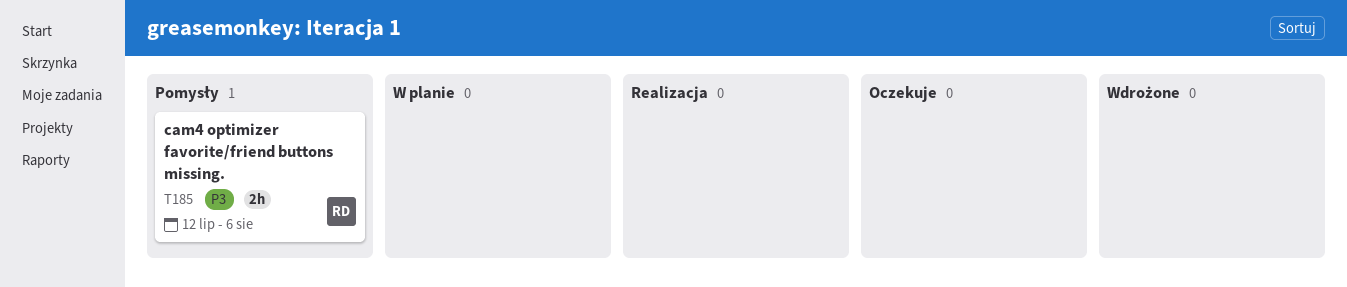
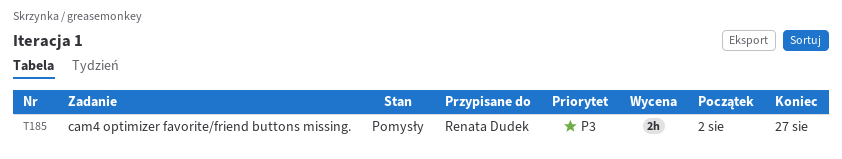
T185, start: Jul 12 -> Aug 2
T185, due: Aug 6 -> Aug 27

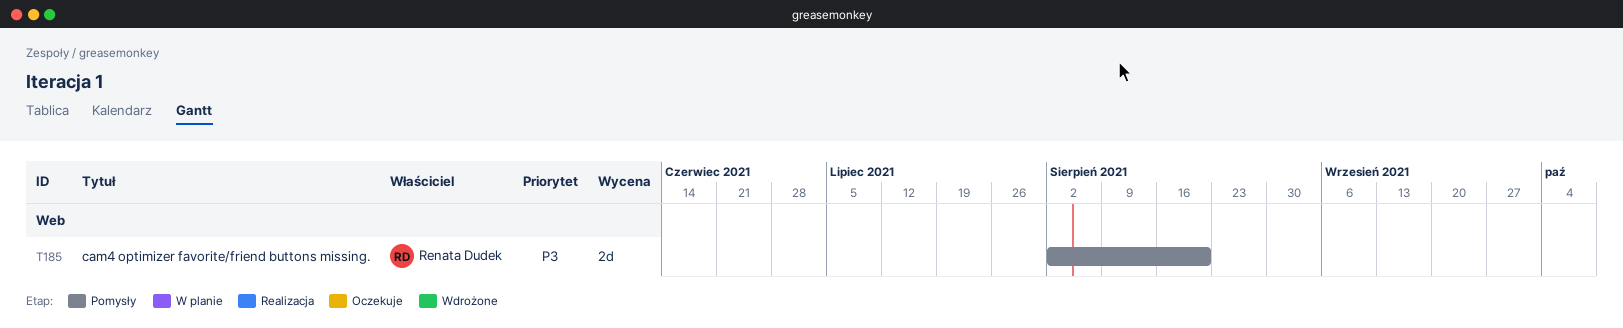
T185, estimate: 2h -> 2d
T185, due: Aug 27 -> Aug 20

